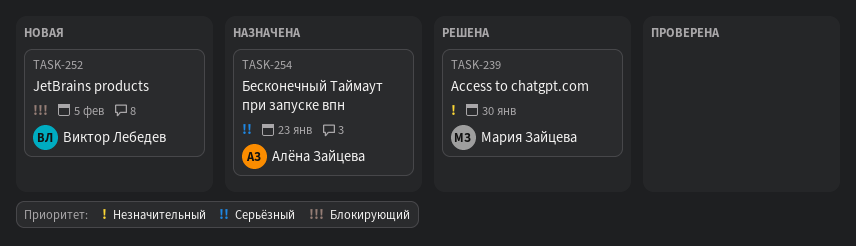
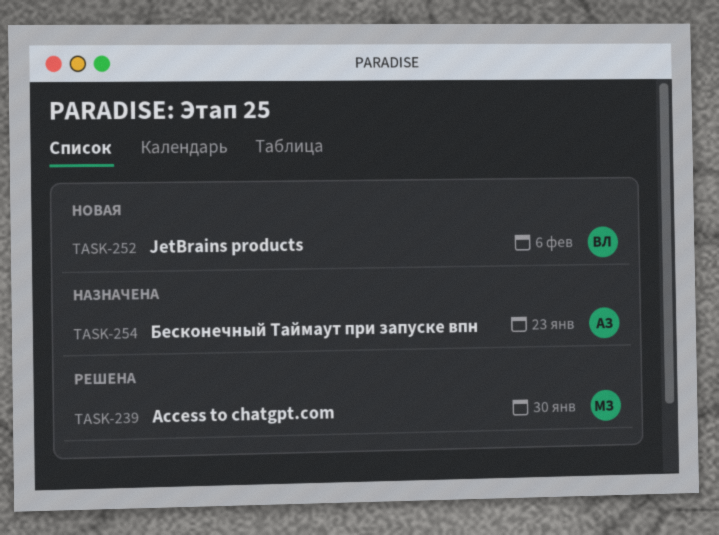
TASK-252, due: Feb 5 -> Feb 6

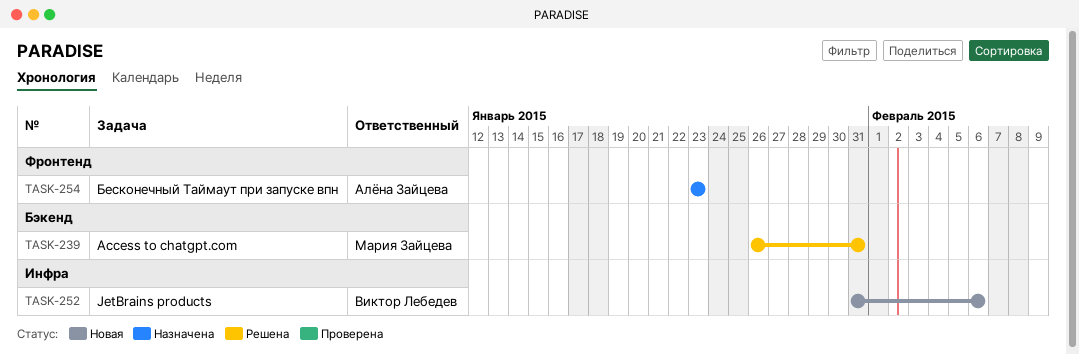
TASK-239, due: Jan 30 -> Jan 31

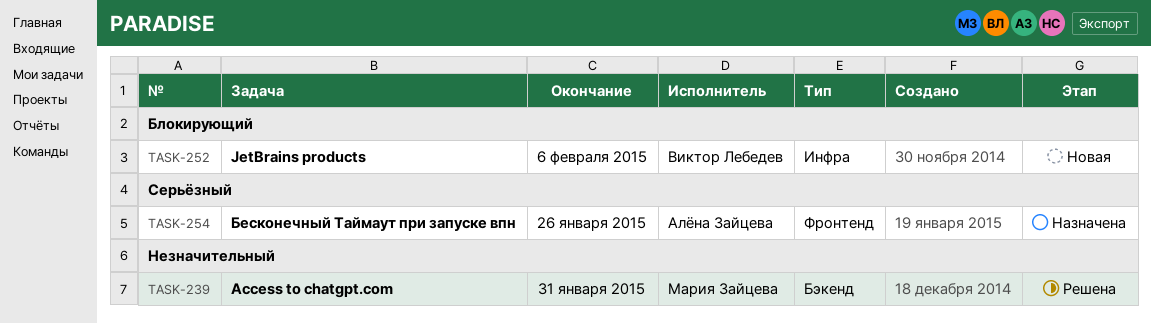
TASK-254, due: Jan 23 -> Jan 26

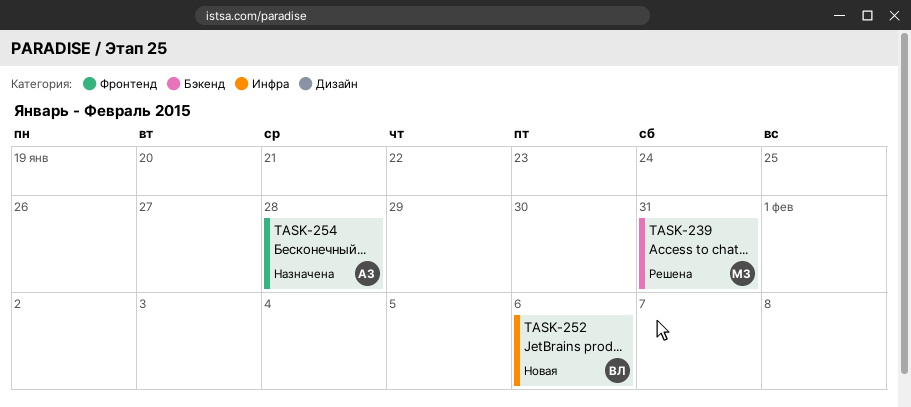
TASK-254, due: Jan 26 -> Jan 28

